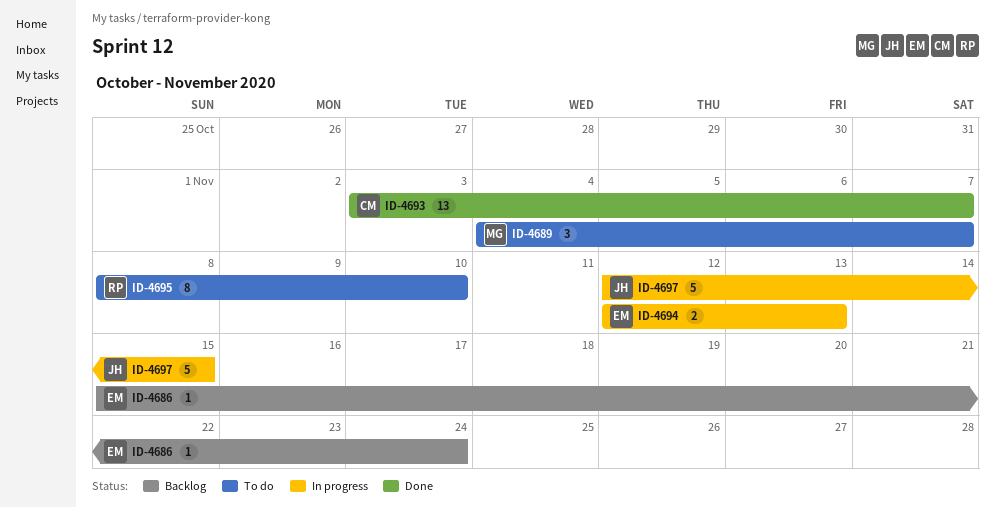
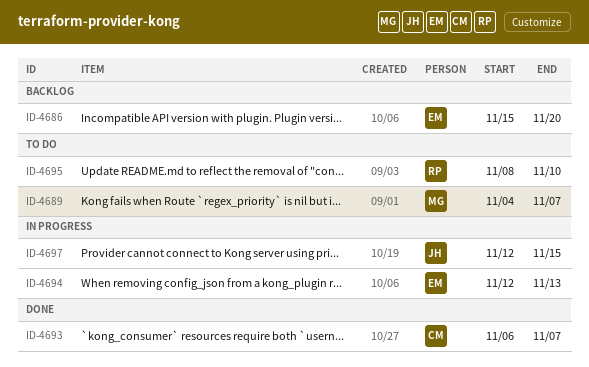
ID-4686, due: Nov 24 -> Nov 20
ID-4693, start: Nov 3 -> Nov 6

